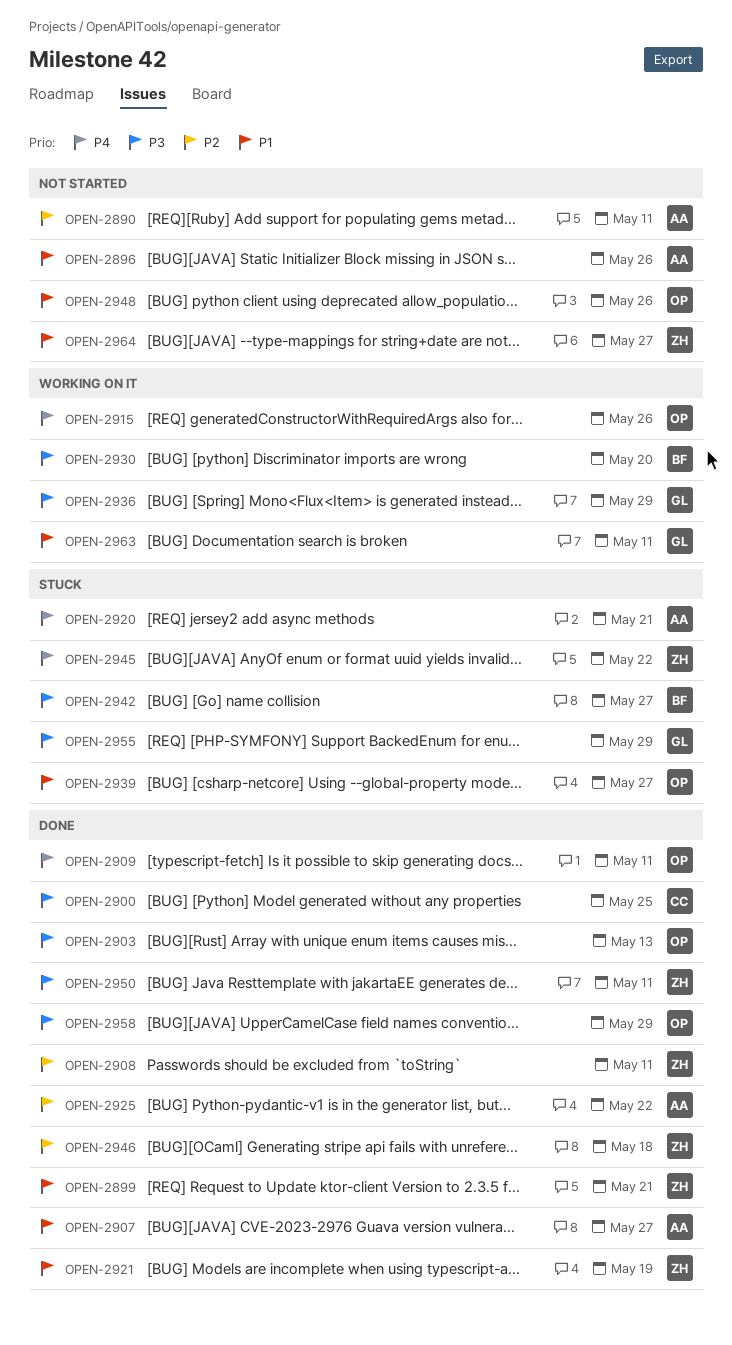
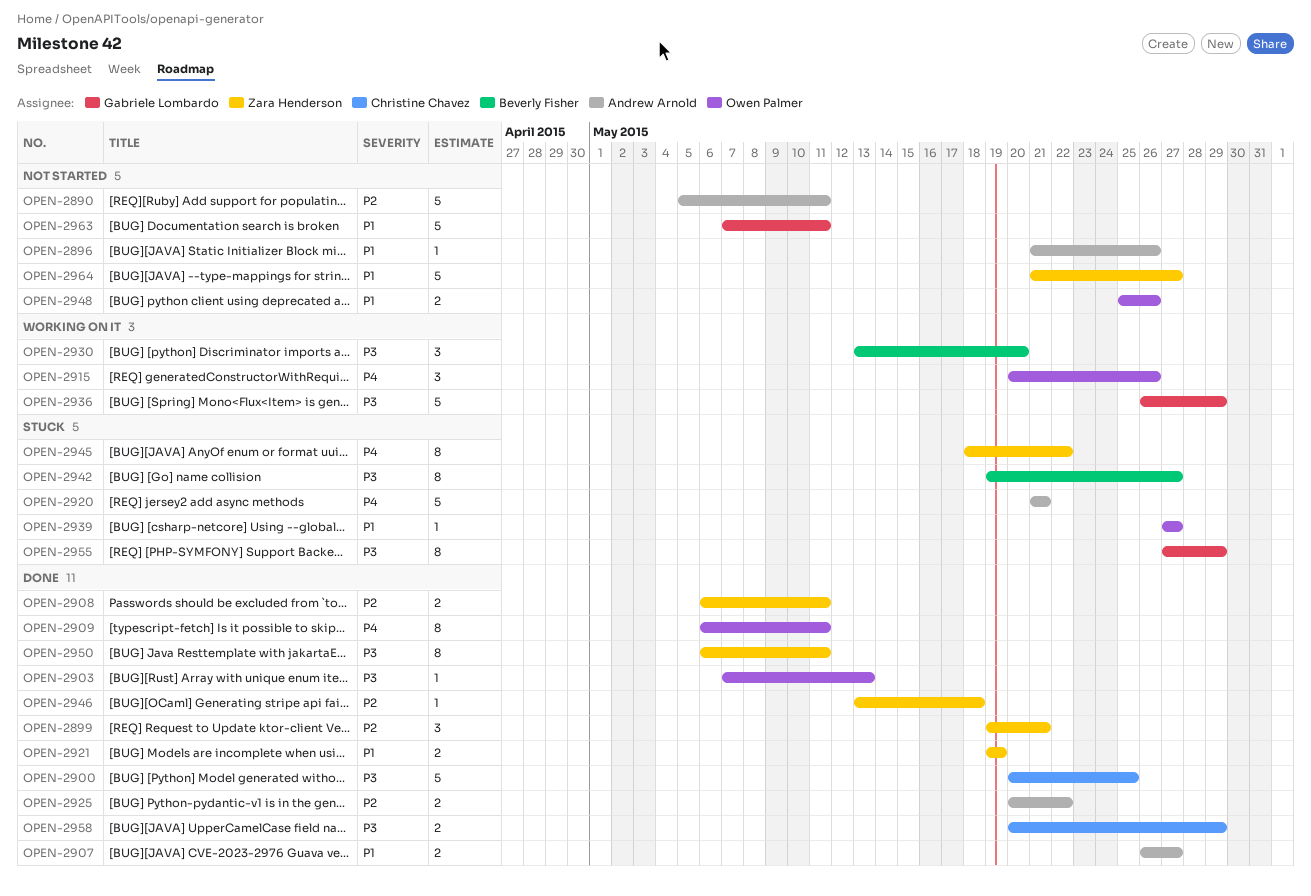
OPEN-2899, priority: P1 -> P2
OPEN-2958, owner: Owen Palmer -> Christine Chavez
OPEN-2963, status: Working on it -> Not started

